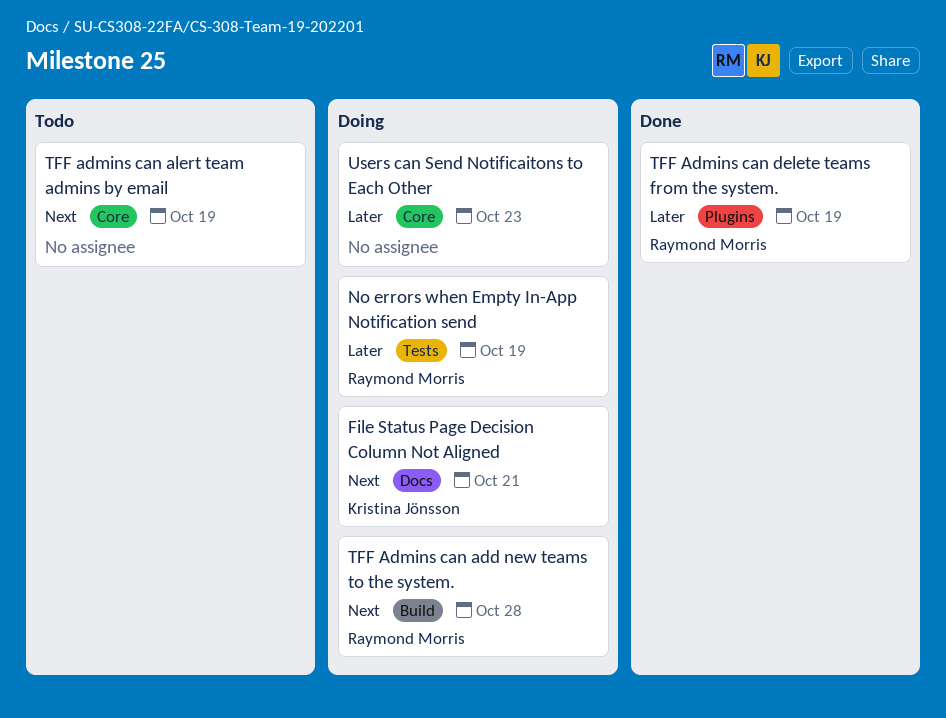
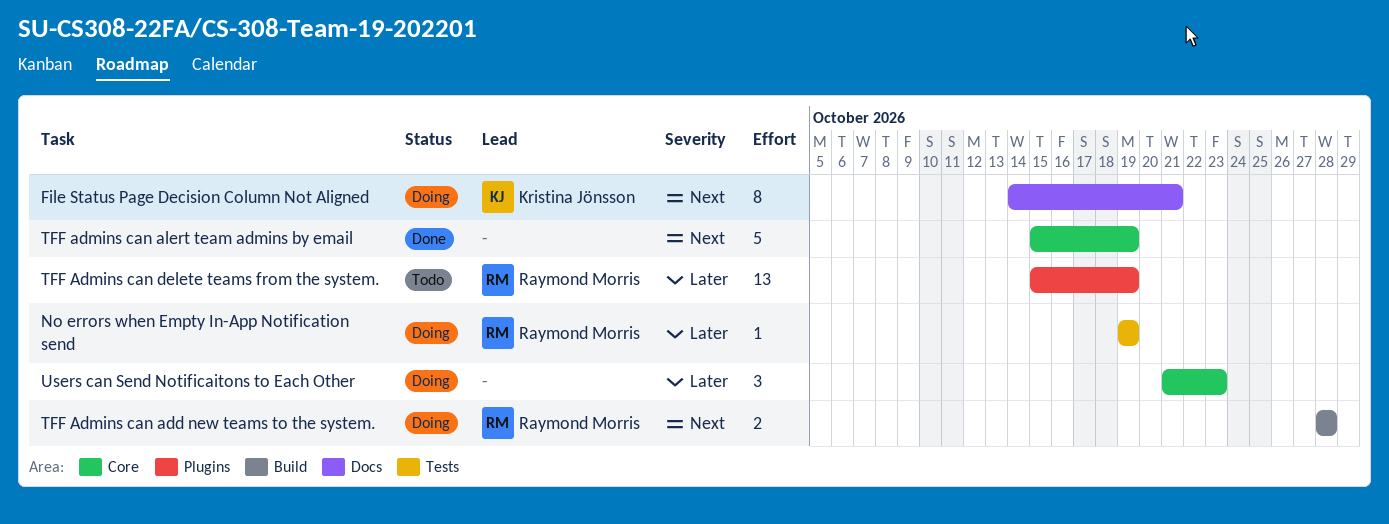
TFF admins can alert team admins by email, status: Todo -> Done
TFF Admins can delete teams from the system., status: Done -> Todo

